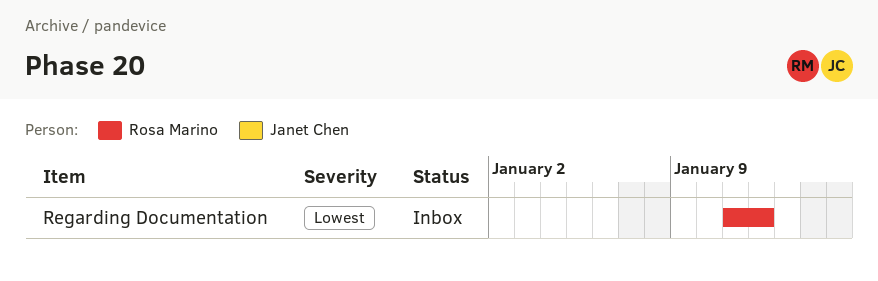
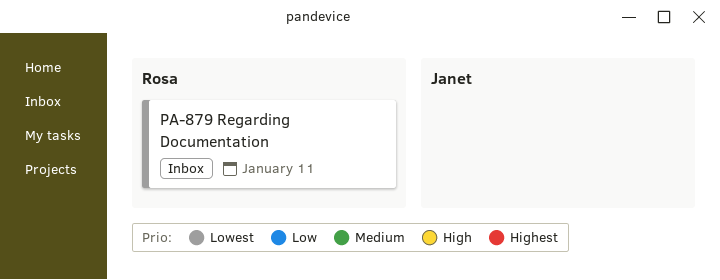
Regarding Documentation, due: Jan 12 -> Jan 11

